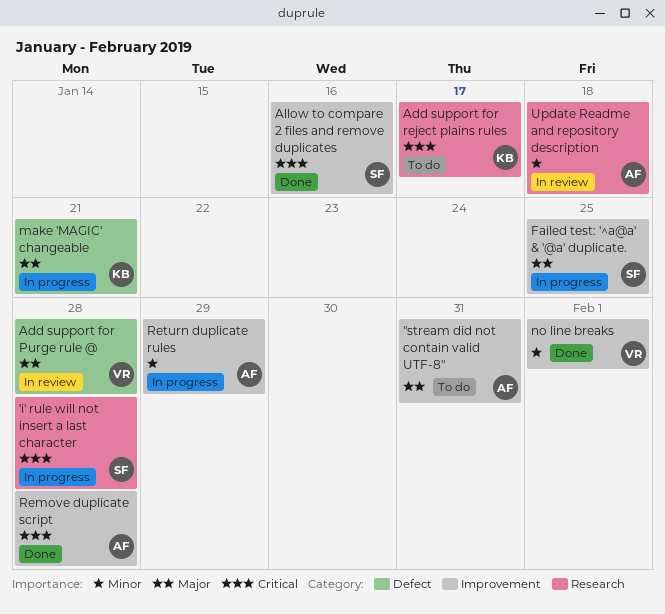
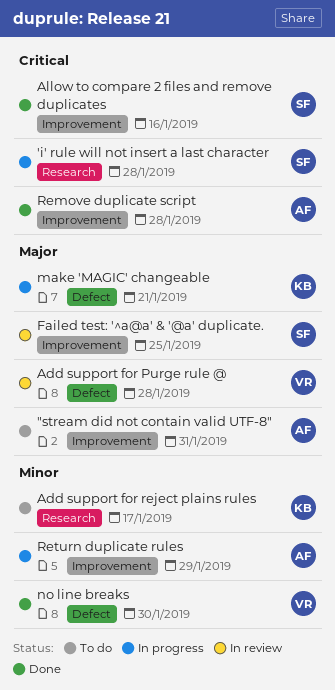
Add support for reject plains rules, priority: Critical -> Minor
Failed test: '^a@a' & '@a' duplicate., status: In progress -> In review
no line breaks, label: Improvement -> Defect
no line breaks, due: Feb 1 -> Jan 30
Update Readme and repository description: present -> none

